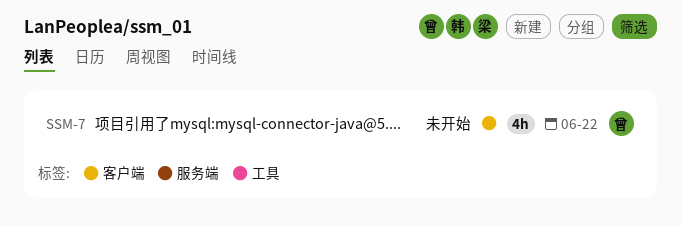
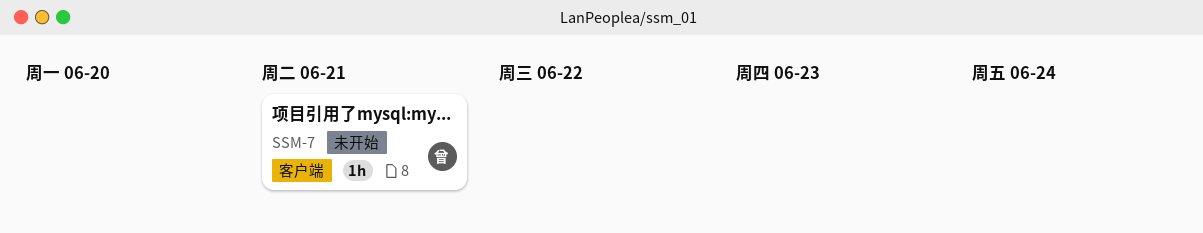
SSM-7, estimate: 4h -> 1h
SSM-7, due: Jun 22 -> Jun 21

